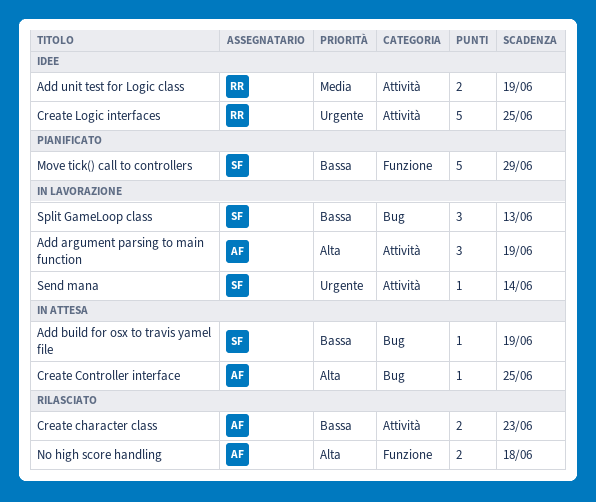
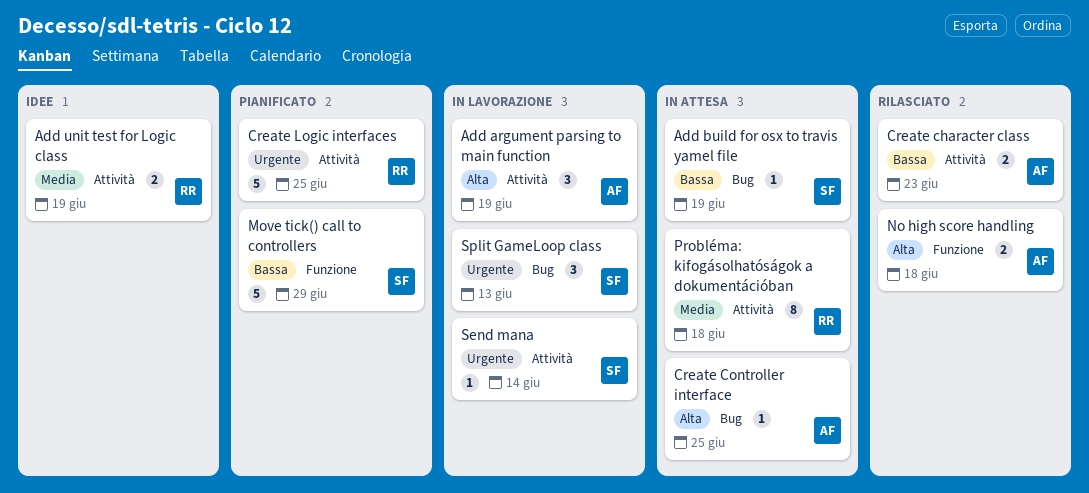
Create Logic interfaces, status: Idee -> Pianificato
Probléma: kifogásolhatóságok a dokumentációban: none -> present
Split GameLoop class, priority: Bassa -> Urgente

